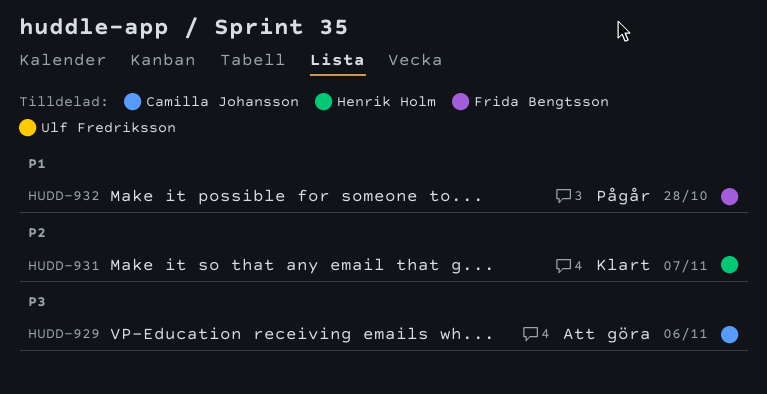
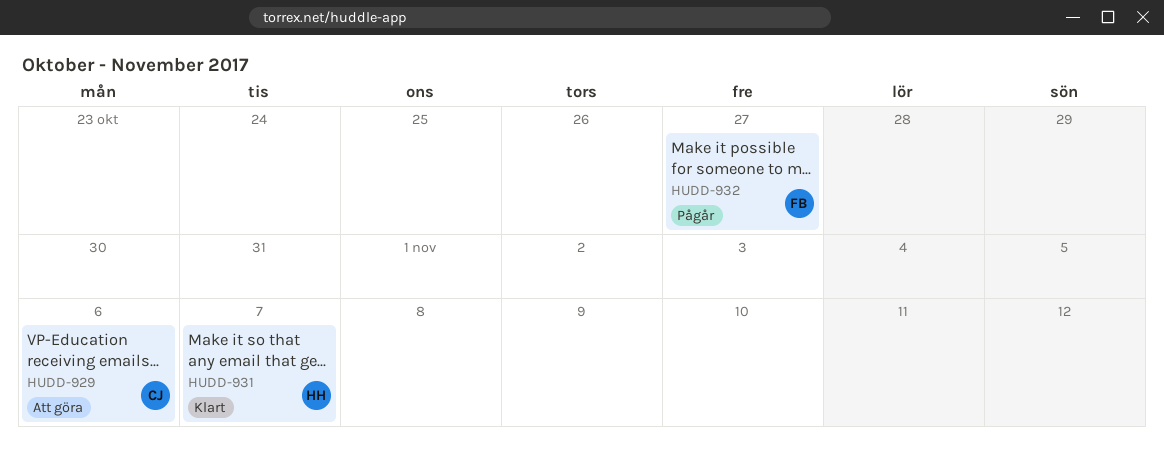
HUDD-932, due: Oct 28 -> Oct 27

